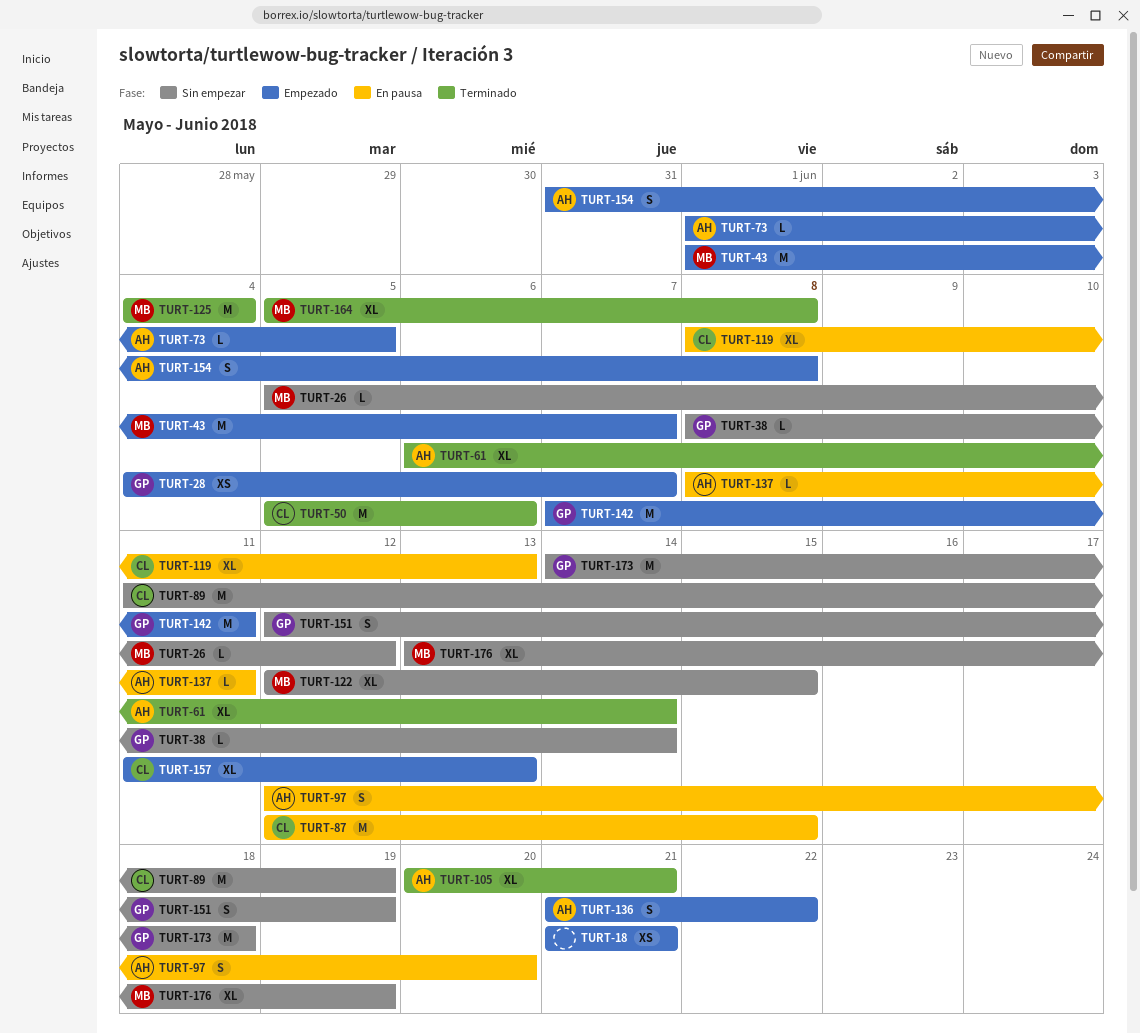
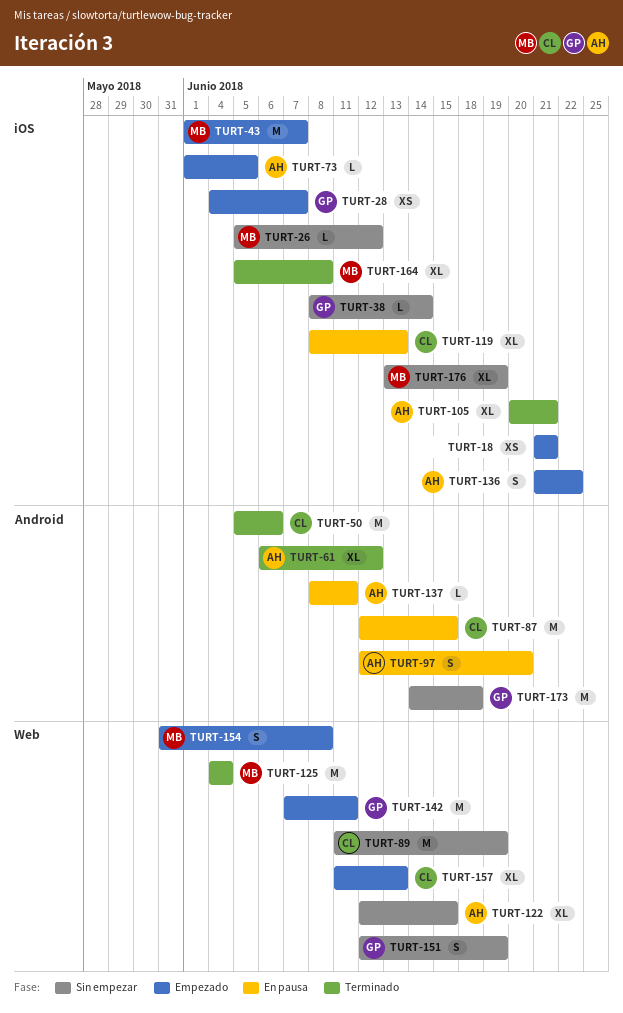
TURT-61, due: Jun 14 -> Jun 12
TURT-122, owner: MB -> AH
TURT-154, owner: AH -> MB

